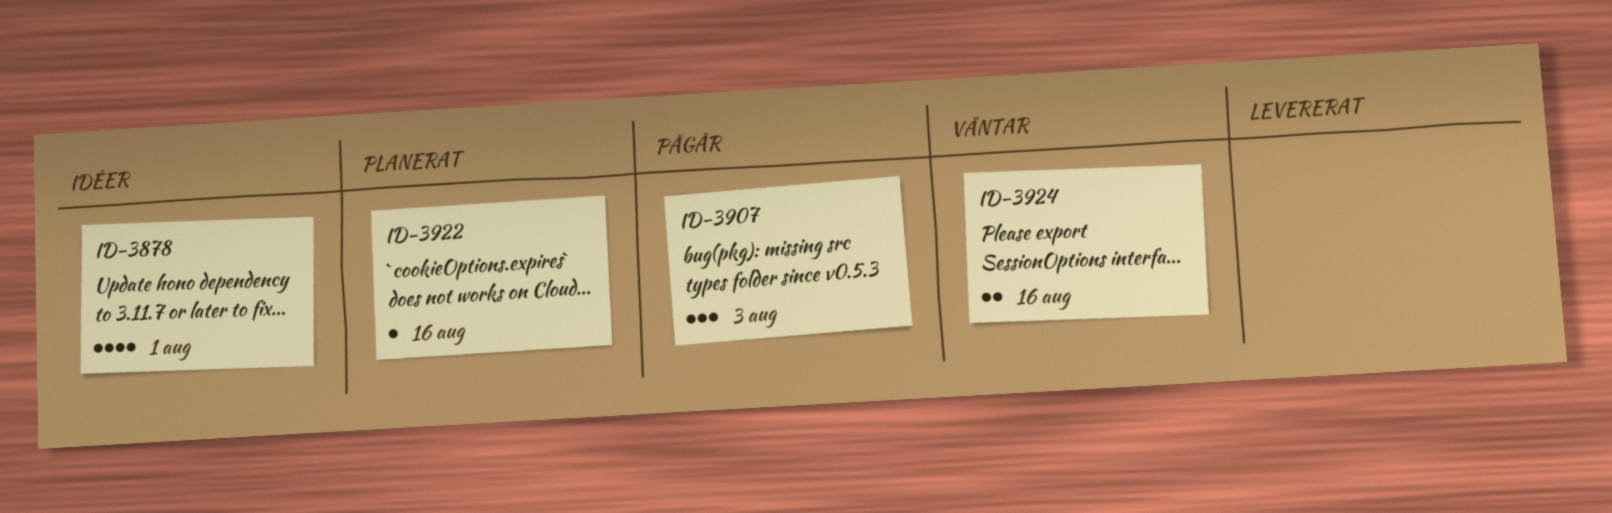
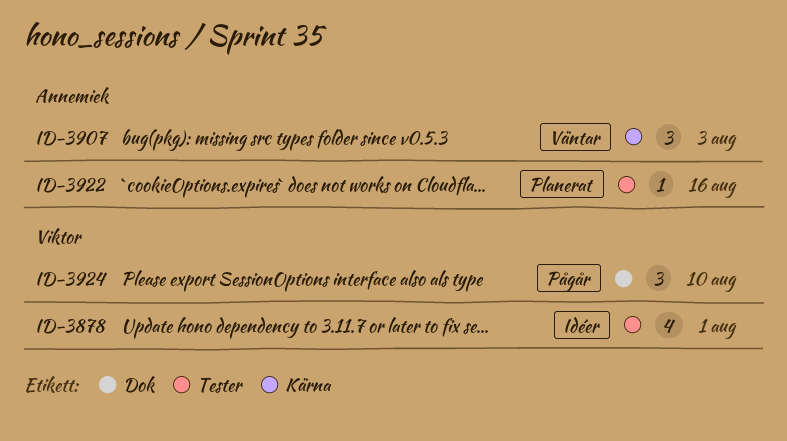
ID-3907, status: Pågår -> Väntar
ID-3924, status: Väntar -> Pågår
ID-3924, estimate: 2 -> 3
ID-3924, due: Aug 16 -> Aug 10

